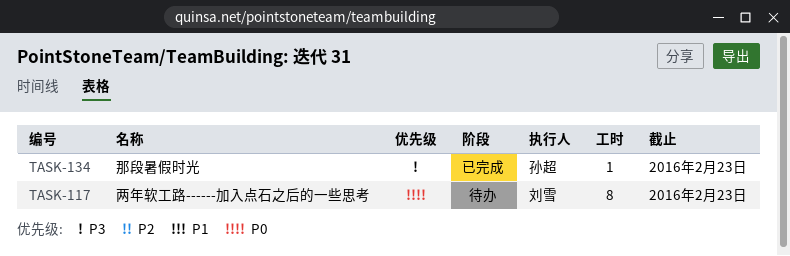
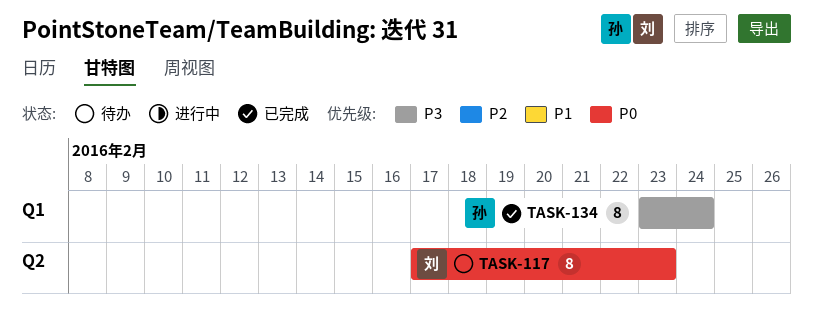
TASK-134, estimate: 1 -> 8
TASK-134, due: Feb 23 -> Feb 24

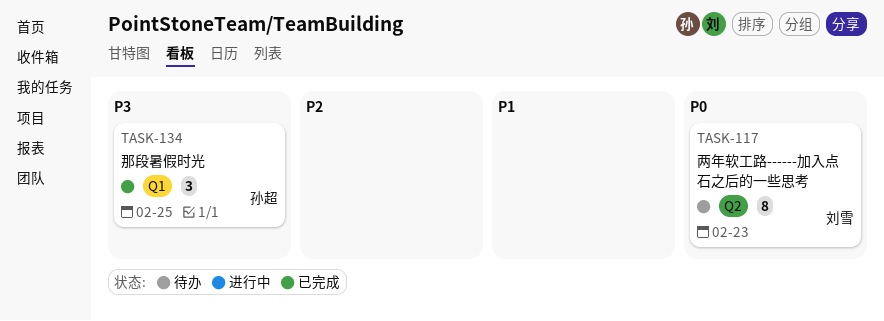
TASK-134, estimate: 8 -> 3
TASK-134, due: Feb 24 -> Feb 25

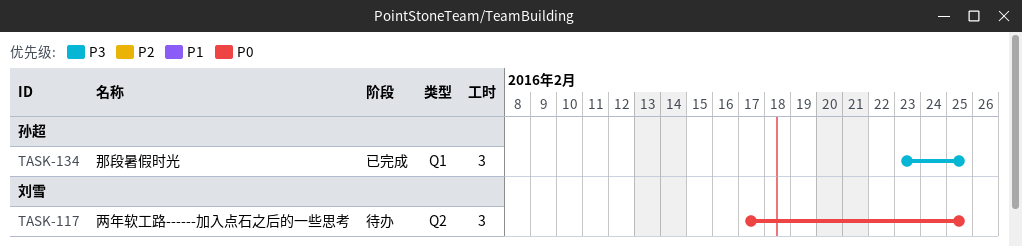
TASK-117, estimate: 8 -> 3
TASK-117, due: Feb 23 -> Feb 25

